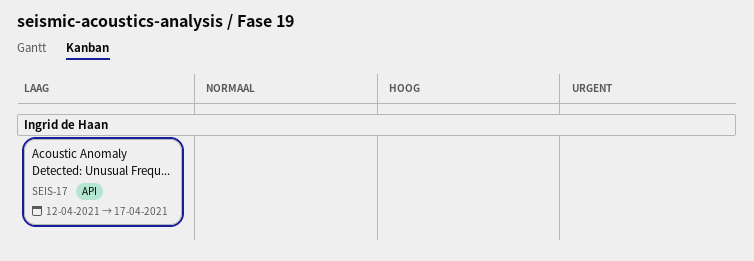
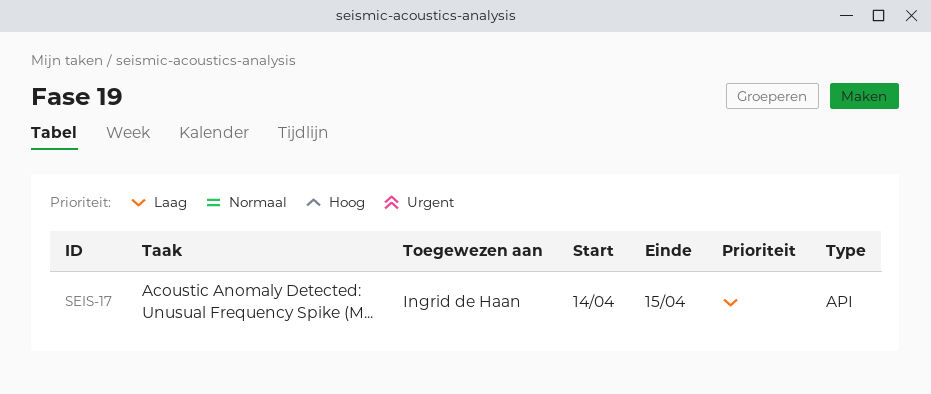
SEIS-17, start: Apr 12 -> Apr 14
SEIS-17, due: Apr 17 -> Apr 15

